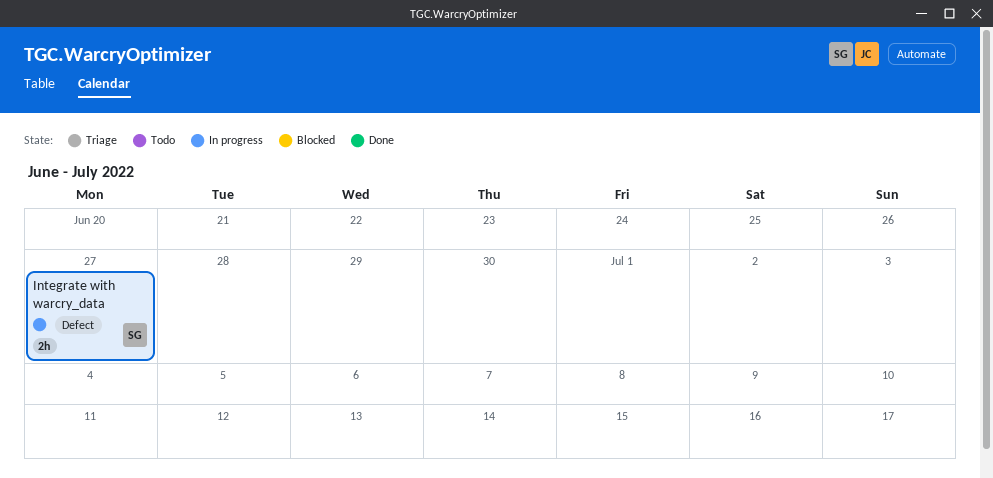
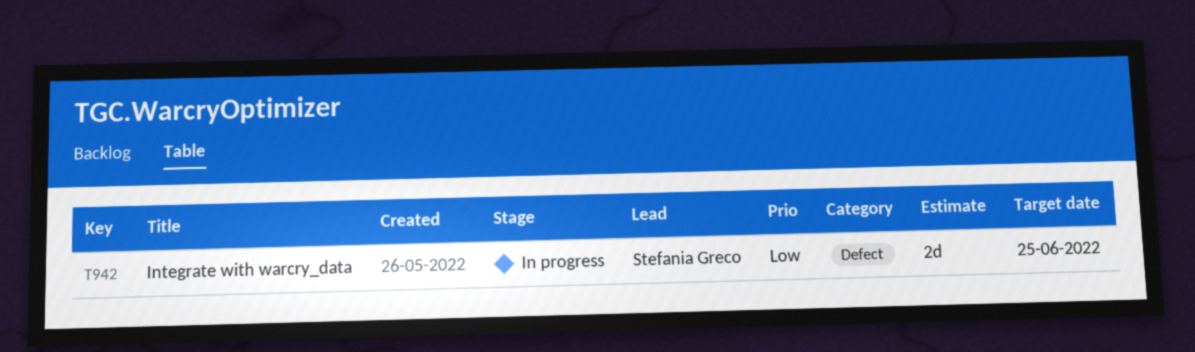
Integrate with warcry_data, estimate: 2h -> 2d
Integrate with warcry_data, due: Jun 27 -> Jun 25

